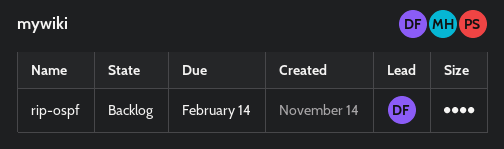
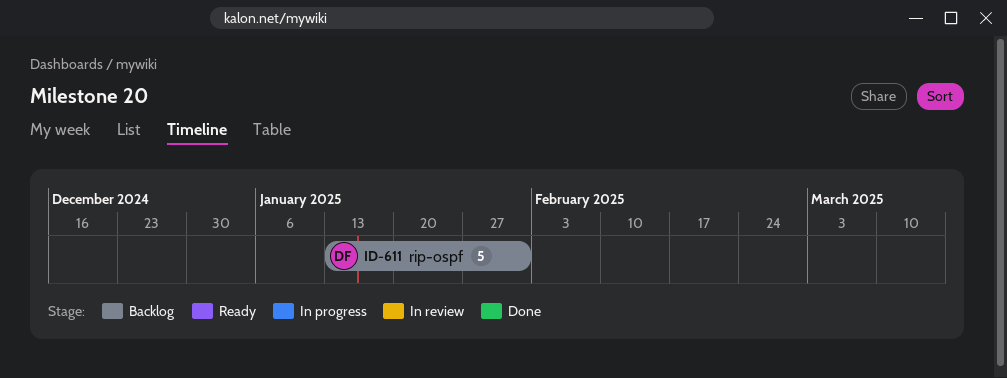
rip-ospf, estimate: 4 -> 5
rip-ospf, due: Feb 14 -> Jan 31

